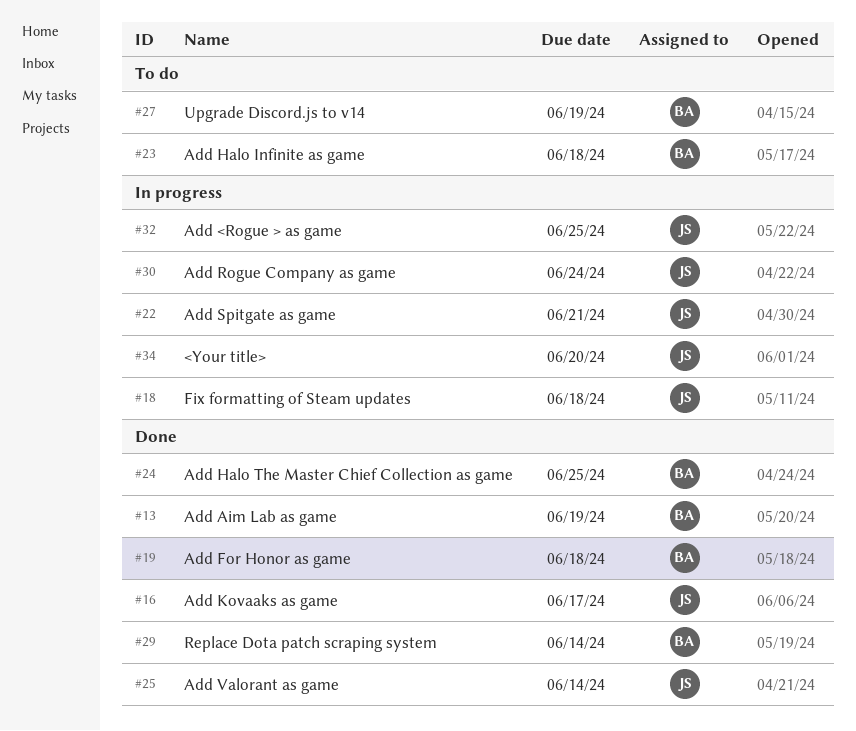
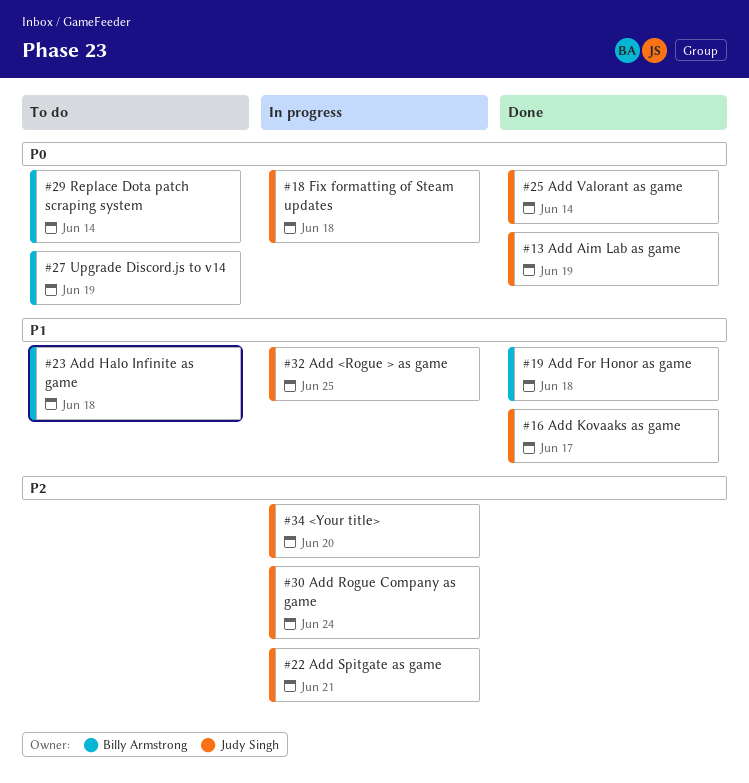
#13, owner: Billy Armstrong -> Judy Singh
#24: present -> none
#29, status: Done -> To do

